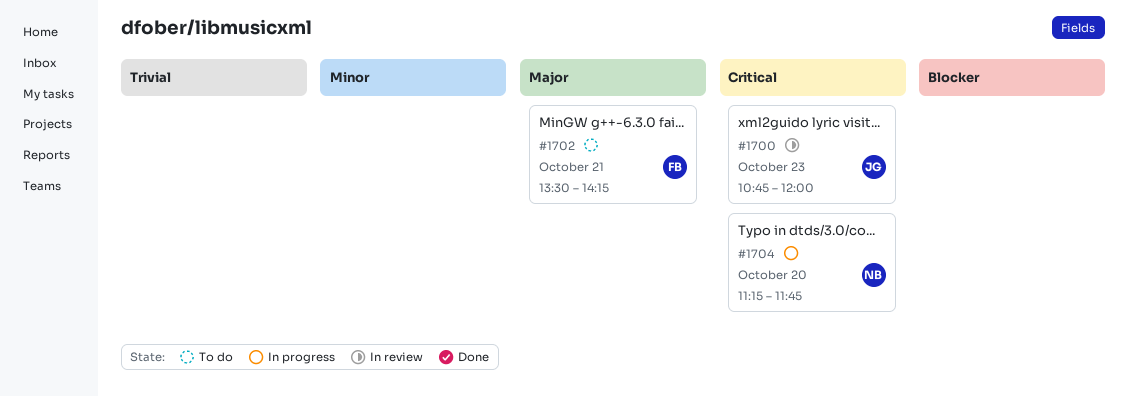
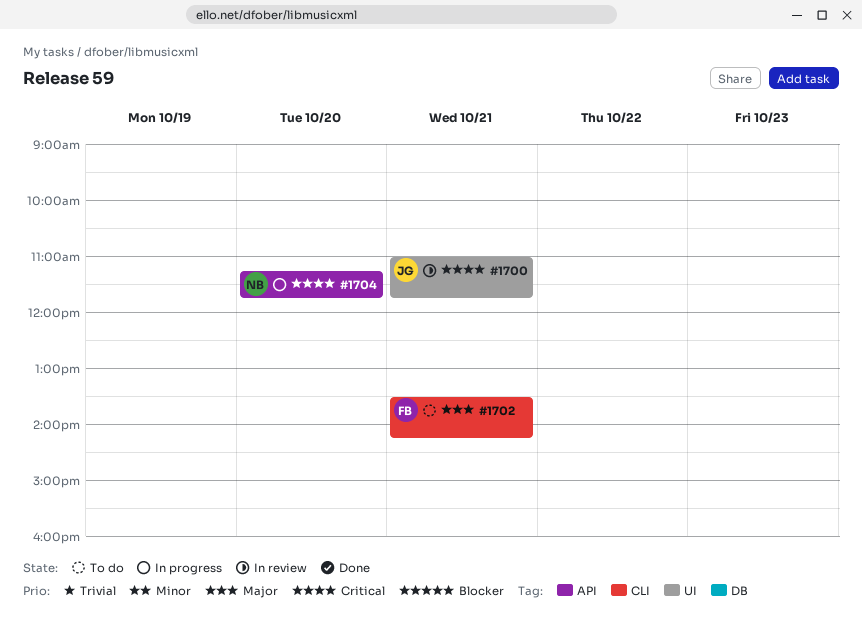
#1700, day: Oct 23 -> Oct 21
#1700, begins: 10:45 -> 11:00
#1700, ends: 12:00 -> 11:45

